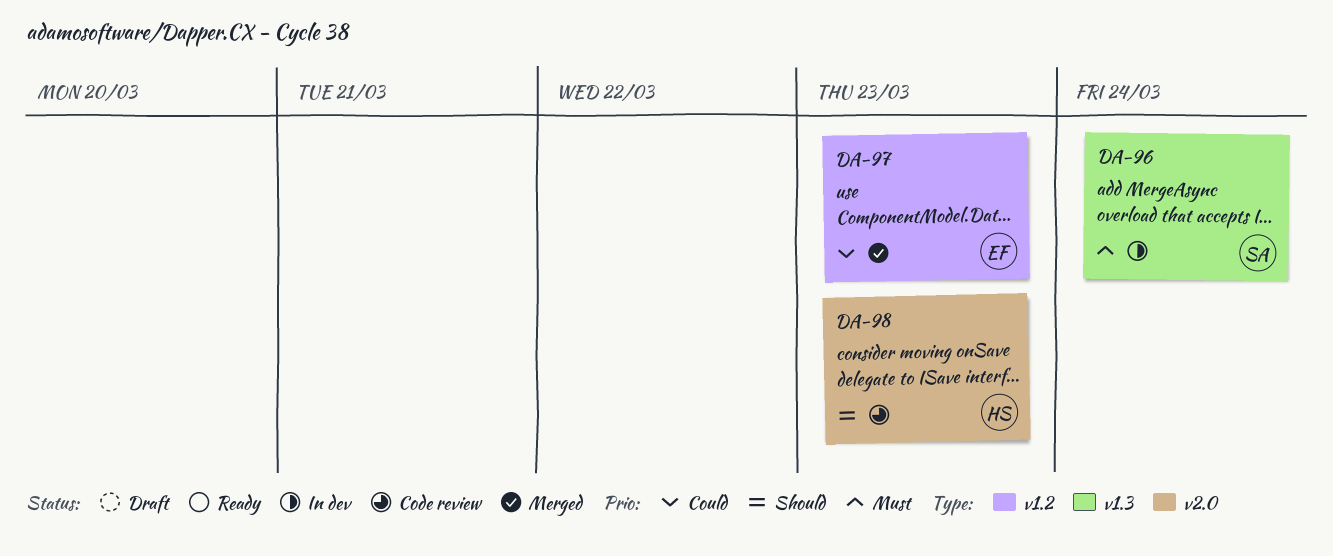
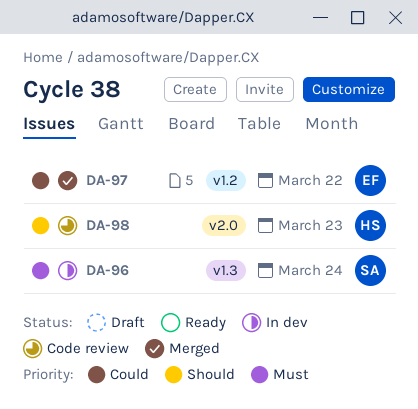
DA-97, due: Mar 23 -> Mar 22

